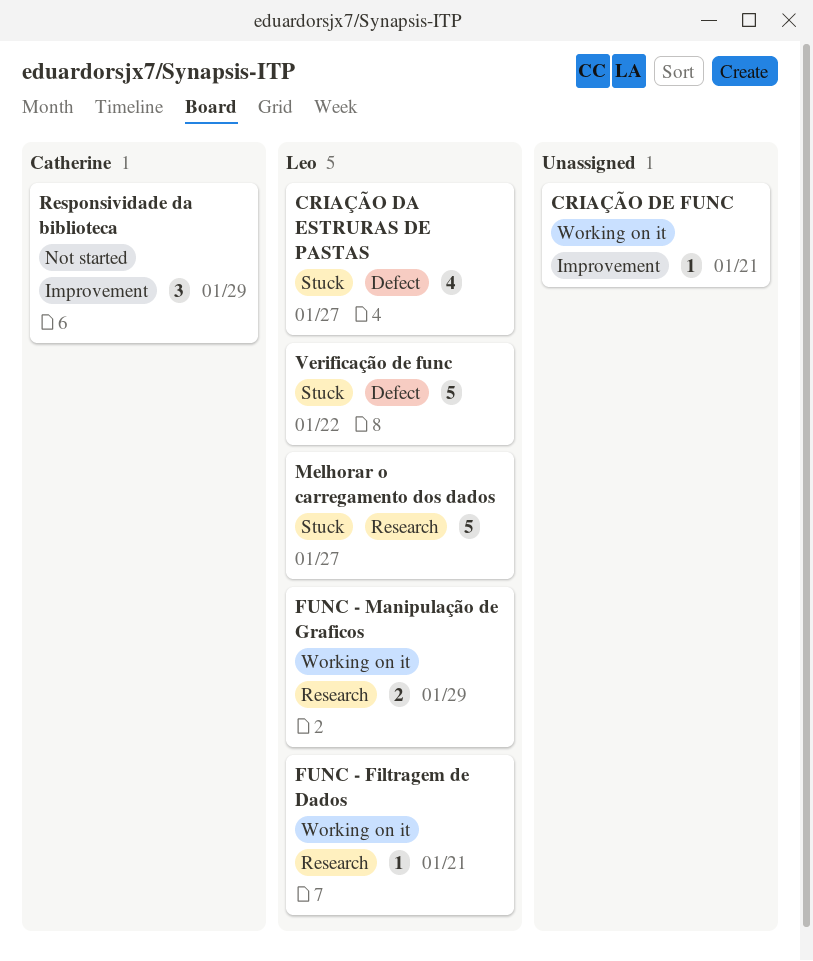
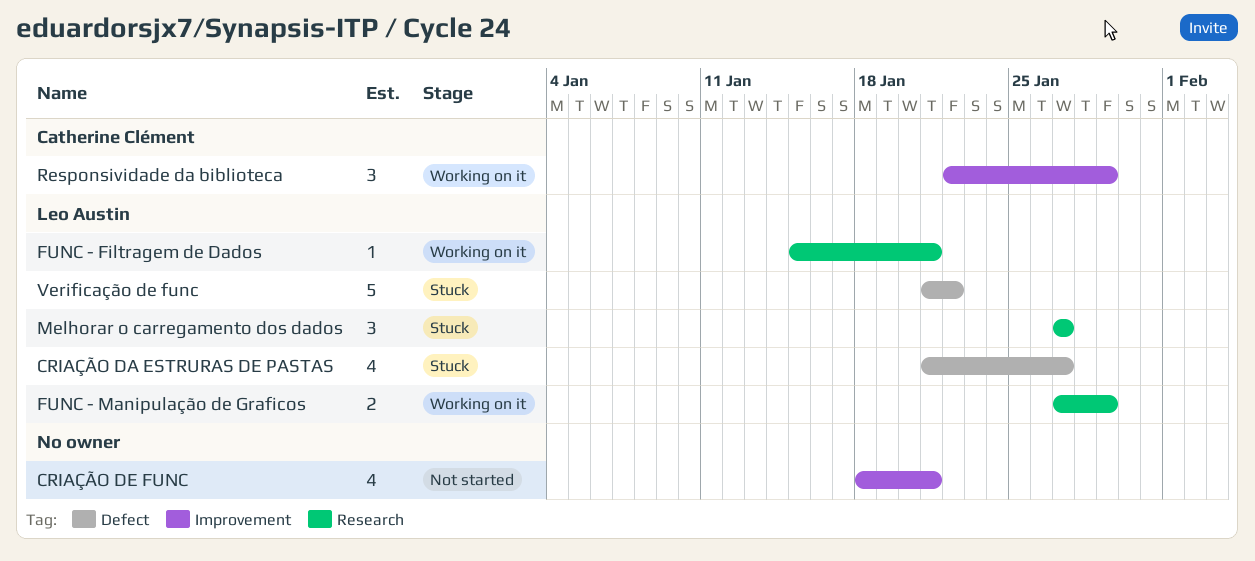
CRIAÇÃO DE FUNC, status: Working on it -> Not started
CRIAÇÃO DE FUNC, estimate: 1 -> 4
Melhorar o carregamento dos dados, estimate: 5 -> 3
Responsividade da biblioteca, status: Not started -> Working on it

